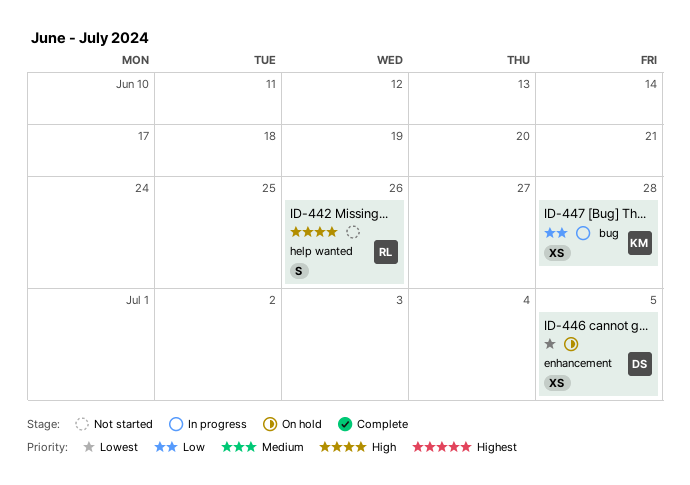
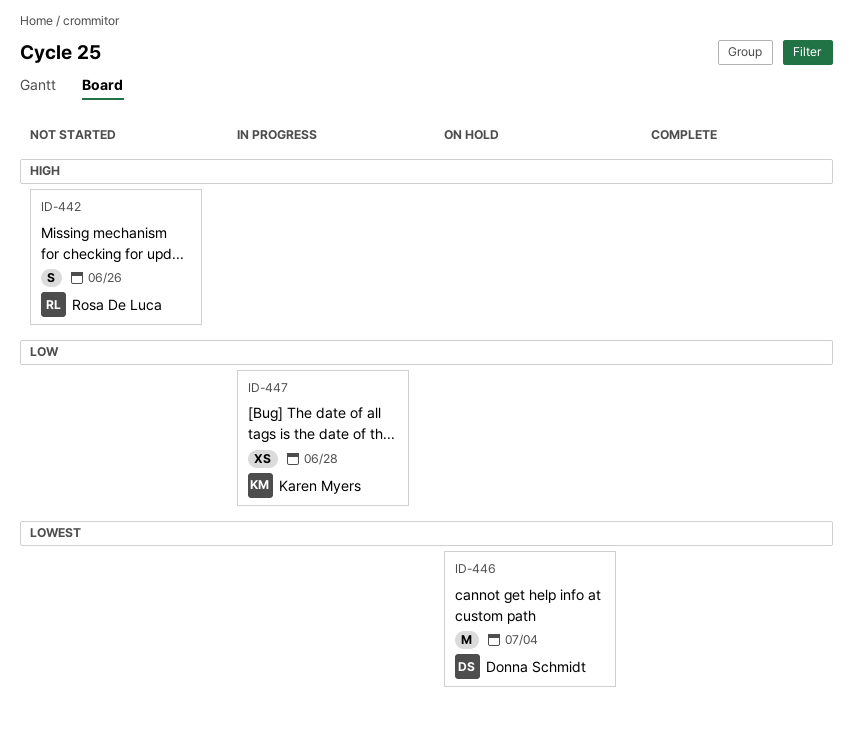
ID-446, estimate: XS -> M
ID-446, due: Jul 5 -> Jul 4

